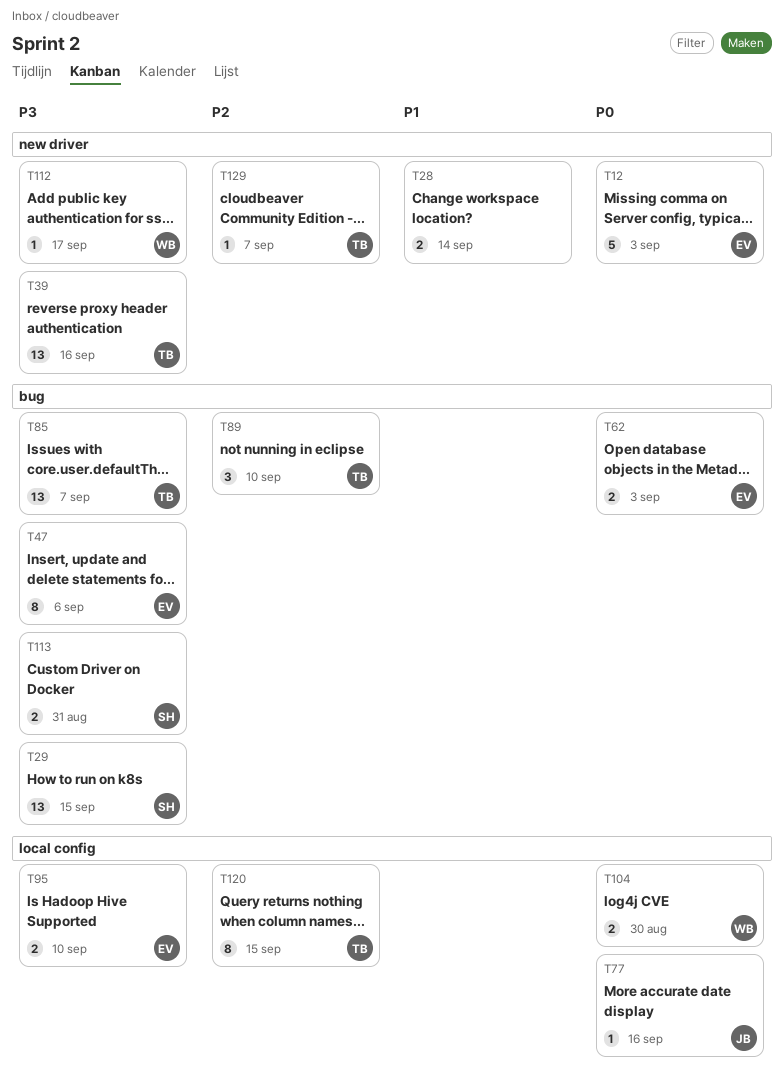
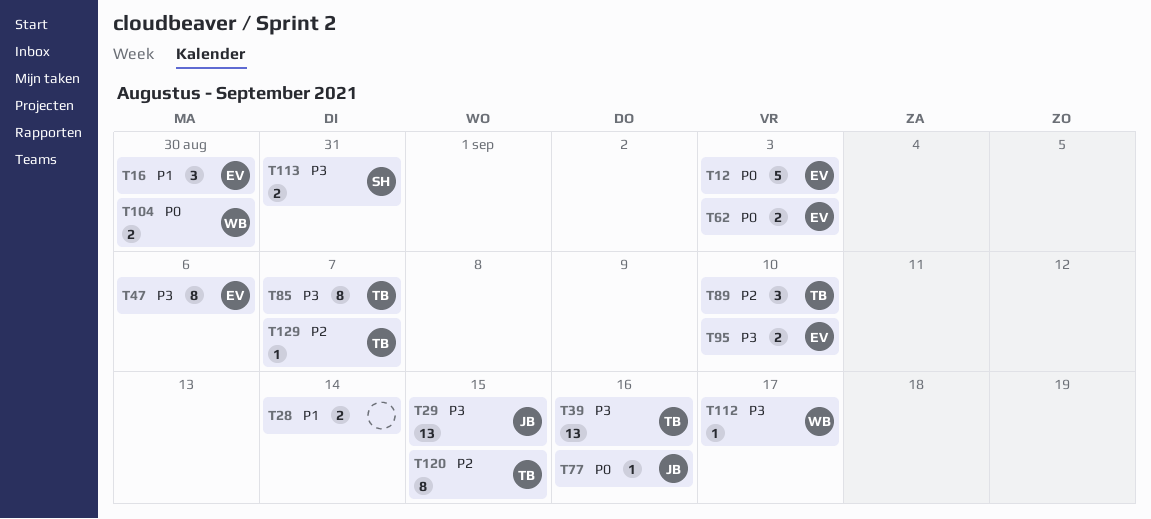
T16: none -> present
T29, owner: SH -> JB
T85, estimate: 13 -> 8

